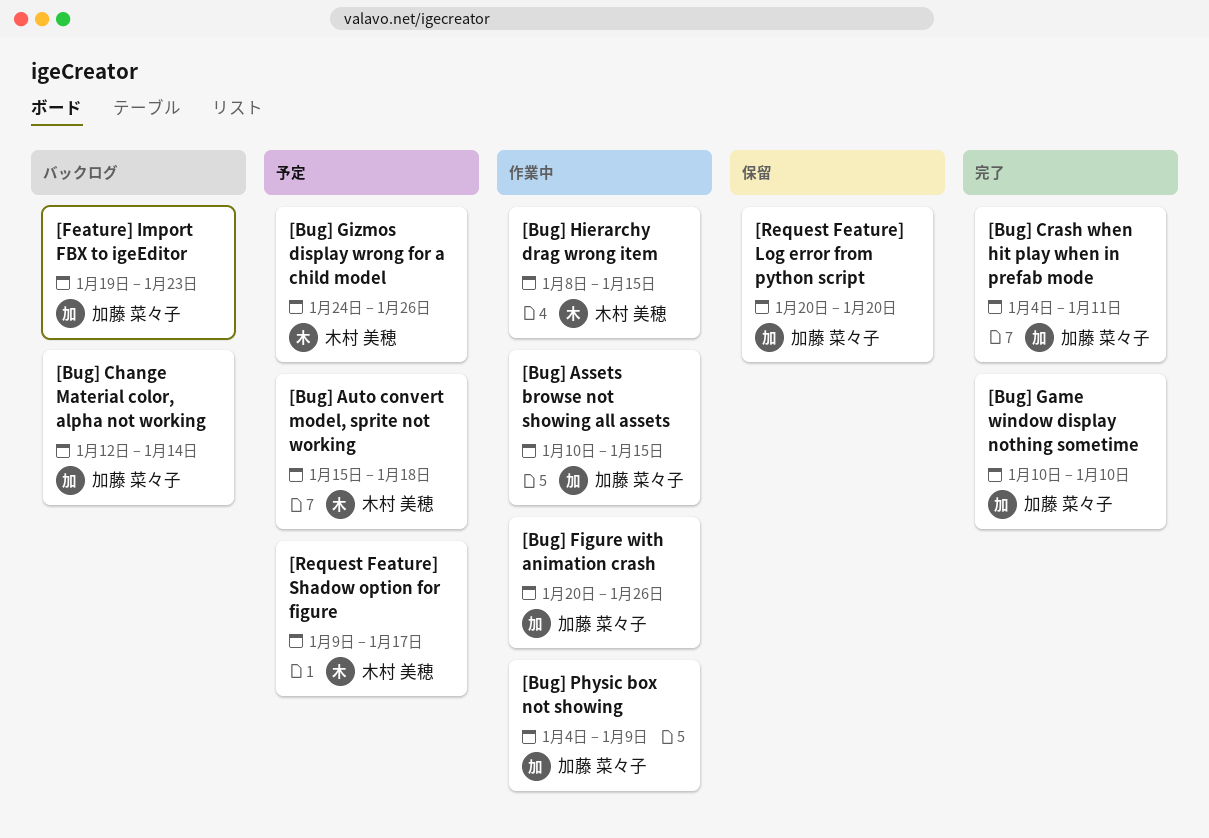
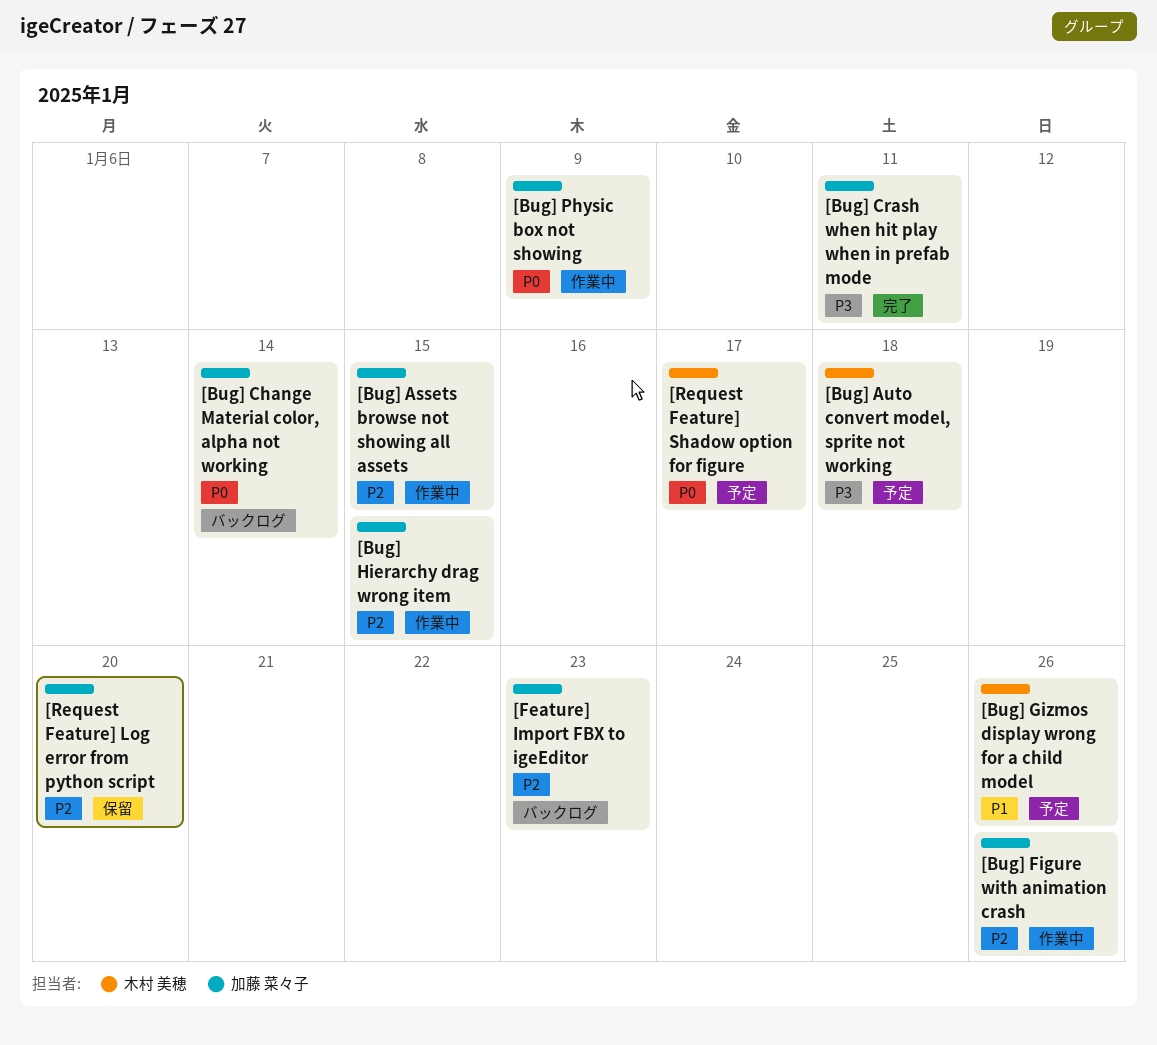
[Bug] Game window display nothing sometime: present -> none
[Bug] Hierarchy drag wrong item, owner: 木村 美穂 -> 加藤 菜々子

